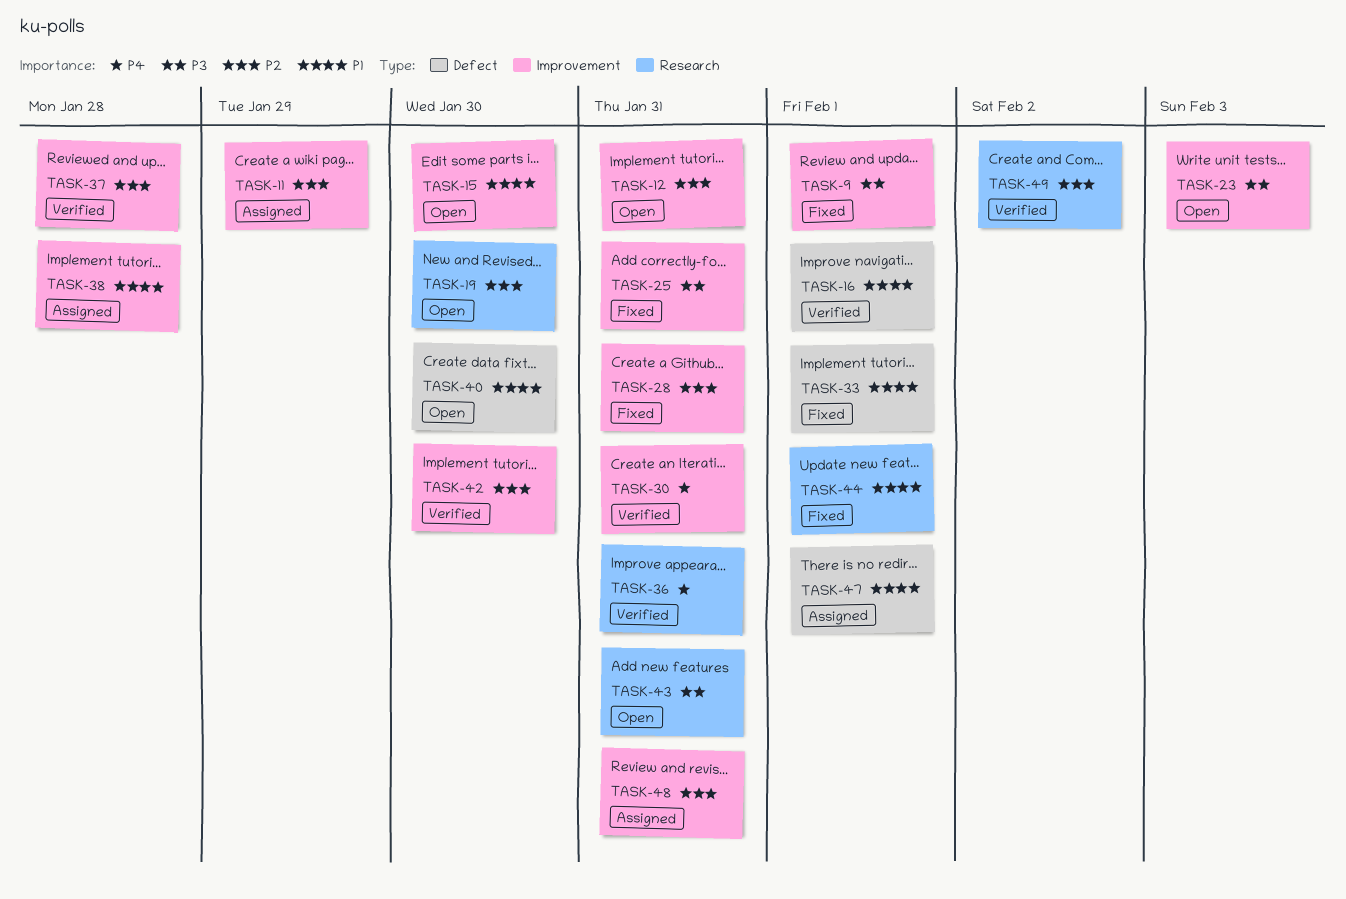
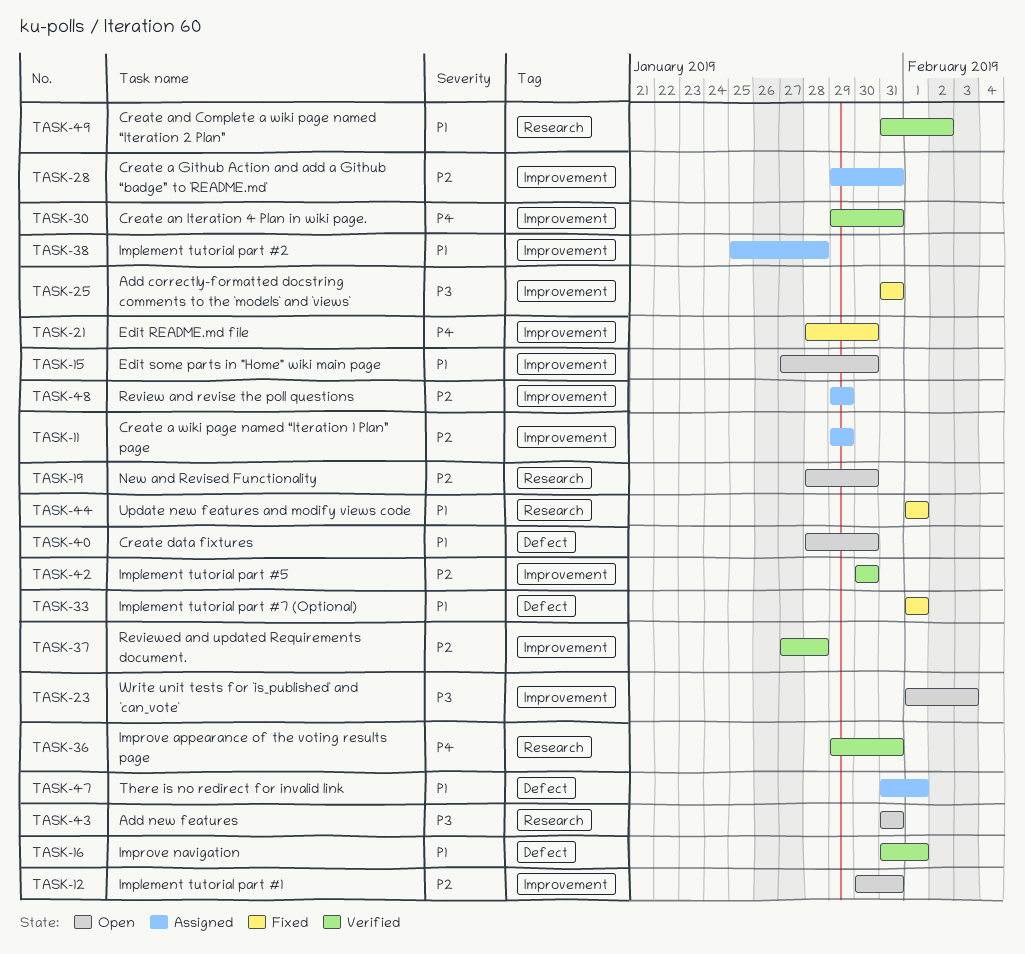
TASK-9: present -> none
TASK-21: none -> present
TASK-28, status: Fixed -> Assigned
TASK-48, due: Jan 31 -> Jan 29
TASK-49, priority: P2 -> P1

